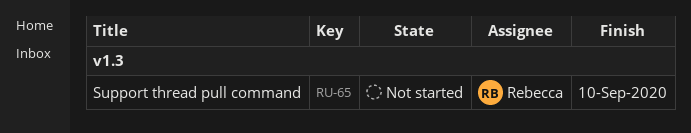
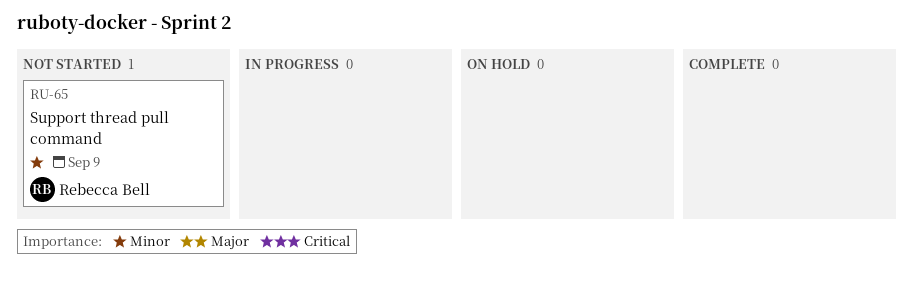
RU-65, due: Sep 10 -> Sep 9

